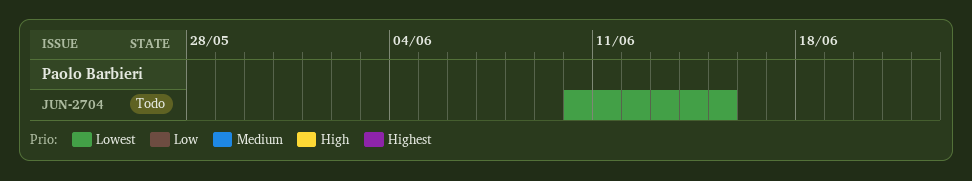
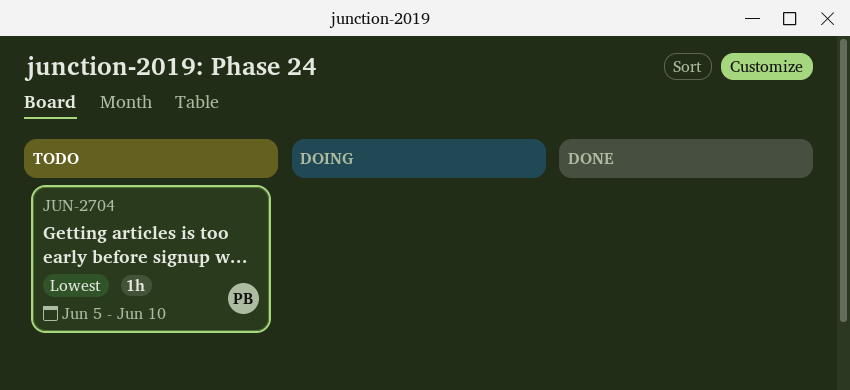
JUN-2704, start: Jun 10 -> Jun 5
JUN-2704, due: Jun 15 -> Jun 10

